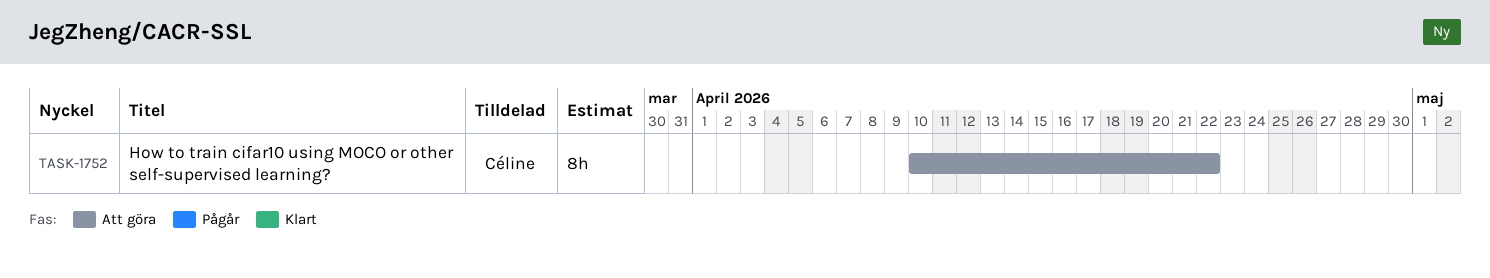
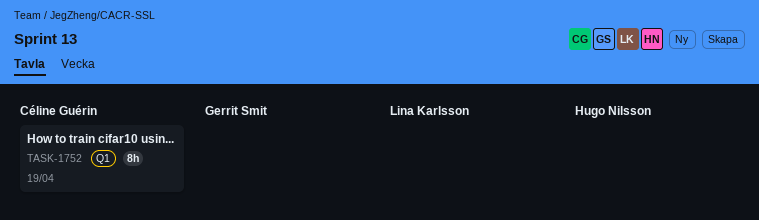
TASK-1752, due: Apr 22 -> Apr 19

